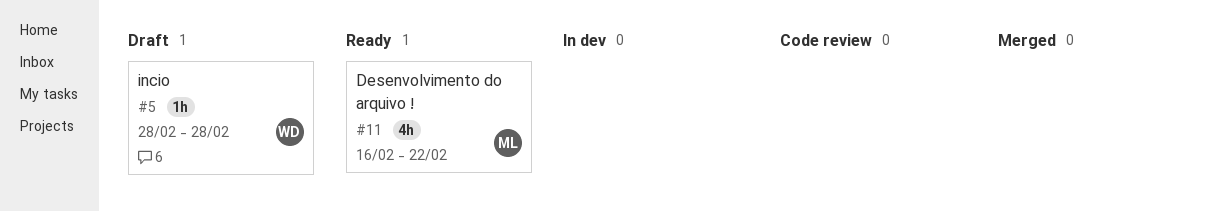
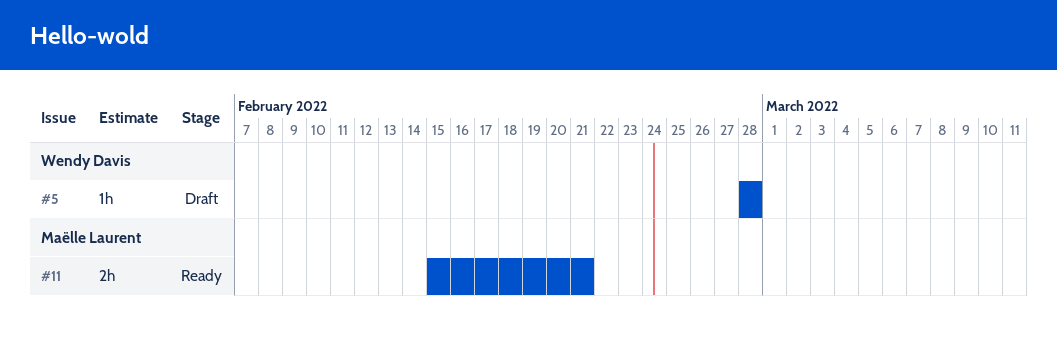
#11, estimate: 4h -> 2h
#11, start: Feb 16 -> Feb 15
#11, due: Feb 22 -> Feb 21

